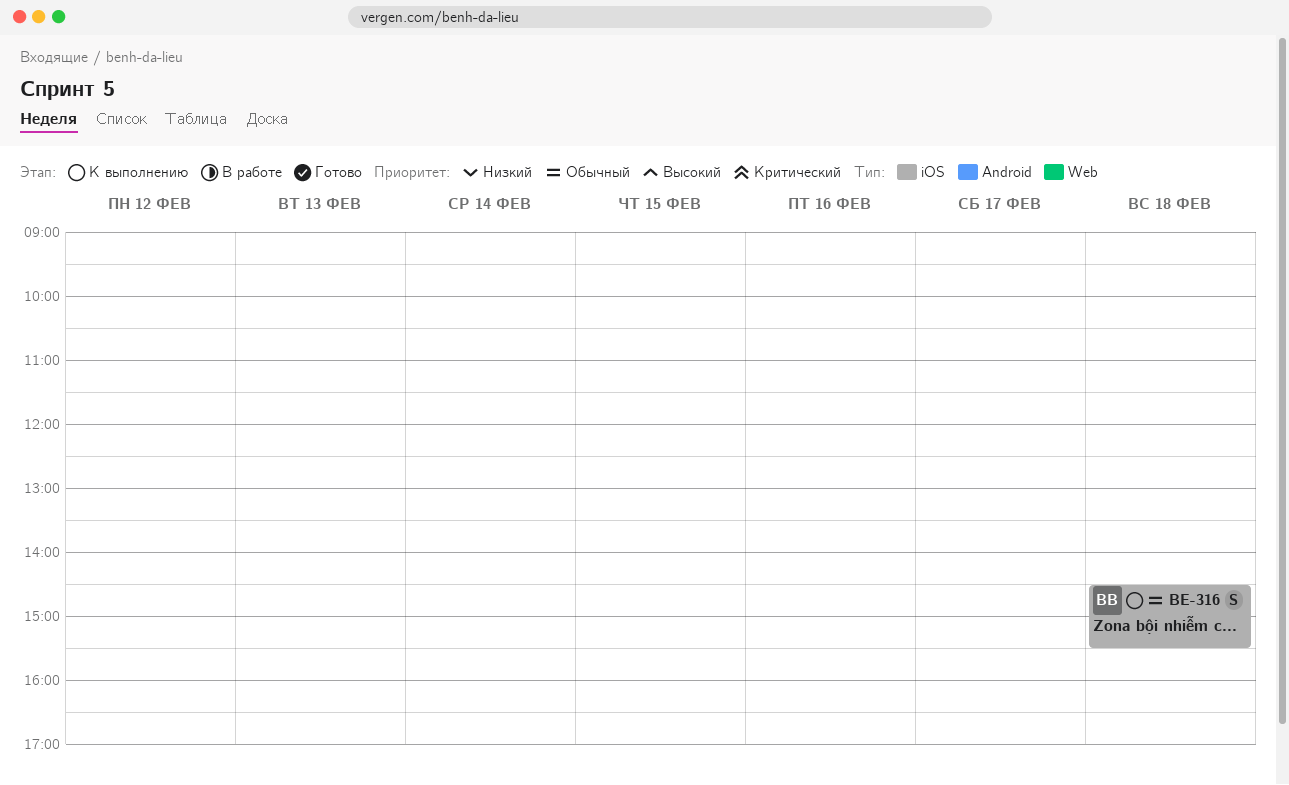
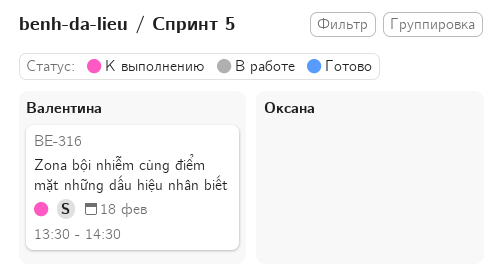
BE-316, begins: 14:30 -> 13:30
BE-316, ends: 15:30 -> 14:30

